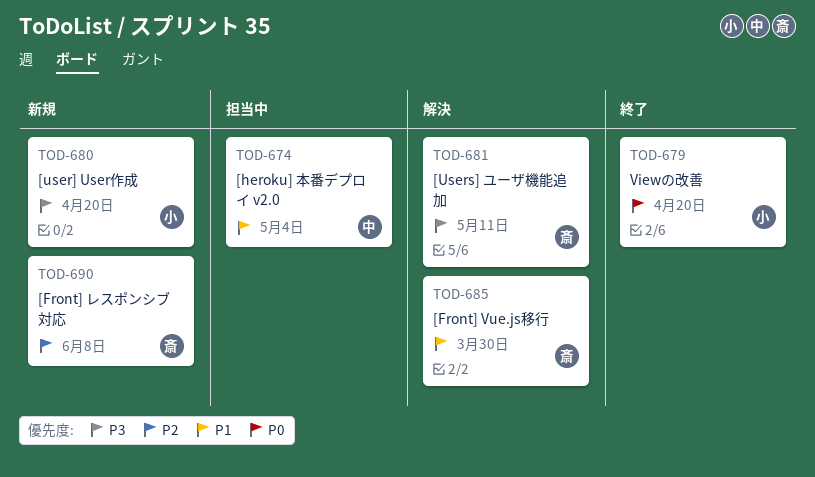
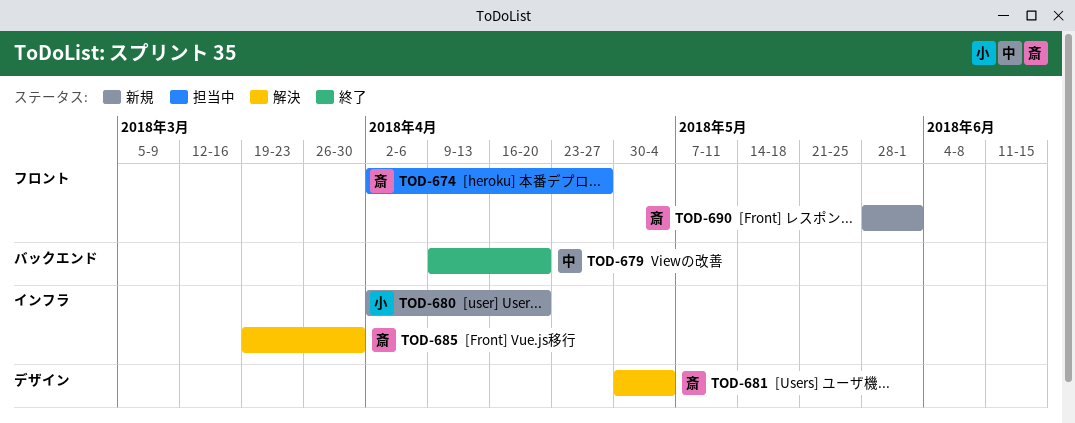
TOD-674, owner: 中 -> 斎
TOD-674, due: May 4 -> Apr 27
TOD-679, owner: 小 -> 中
TOD-681, due: May 11 -> May 4
TOD-690, due: Jun 8 -> Jun 1

